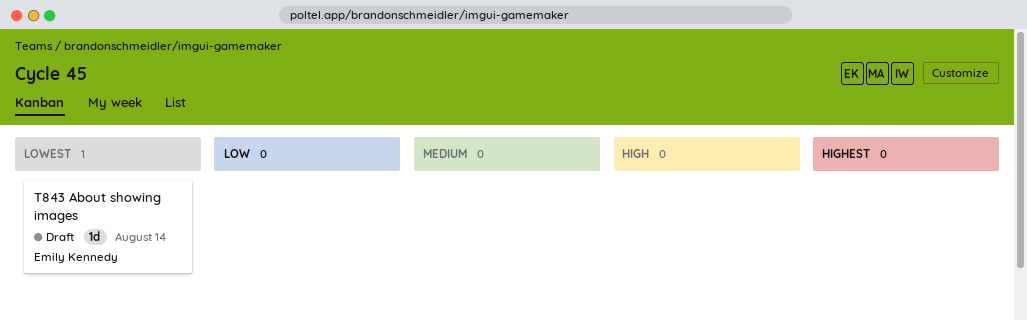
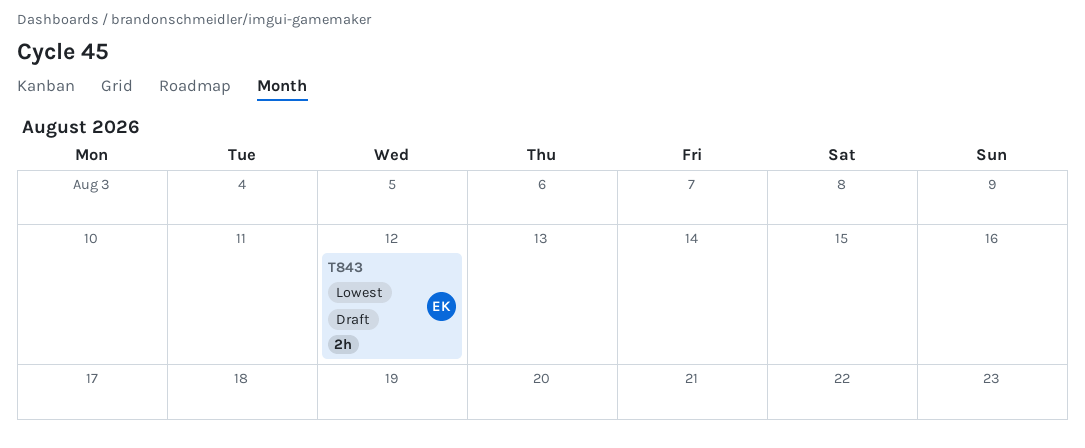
T843, estimate: 1d -> 2h
T843, due: Aug 14 -> Aug 12

